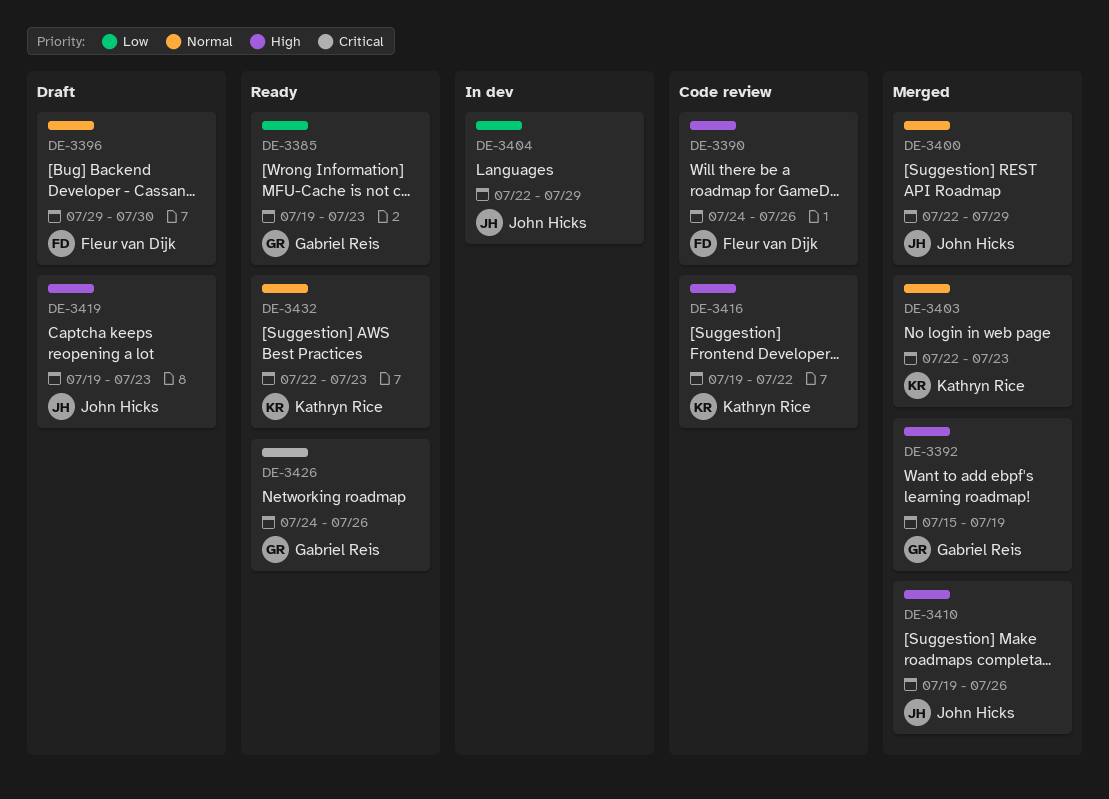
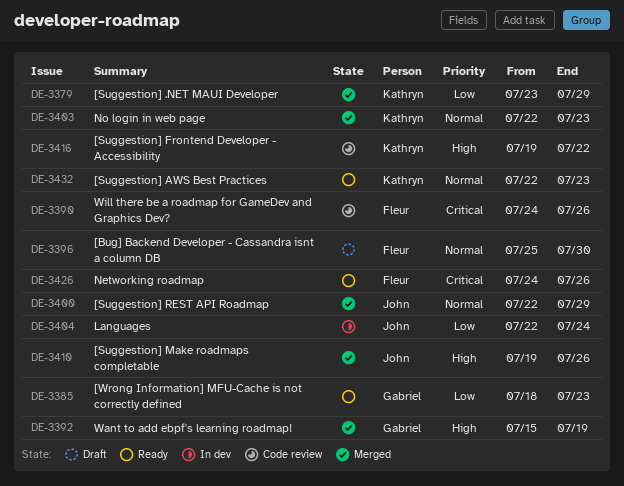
DE-3379: none -> present
DE-3385, start: Jul 19 -> Jul 18
DE-3390, priority: High -> Critical
DE-3396, start: Jul 29 -> Jul 25
DE-3404, due: Jul 29 -> Jul 24
DE-3419: present -> none
DE-3426, owner: Gabriel Reis -> Fleur van Dijk

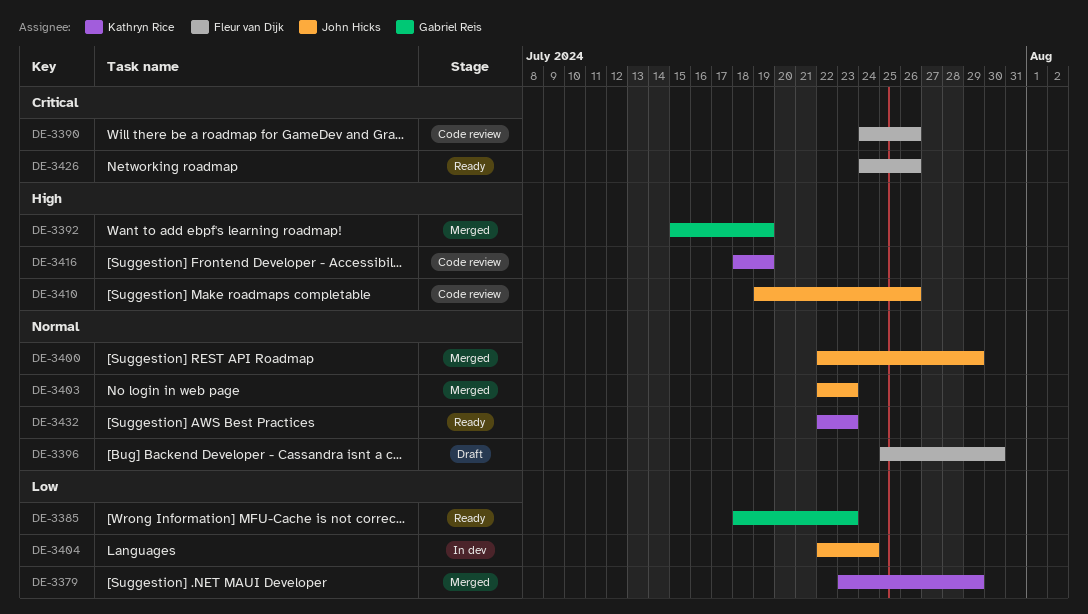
DE-3403, owner: Kathryn Rice -> John Hicks
DE-3410, status: Merged -> Code review
DE-3416, start: Jul 19 -> Jul 18
DE-3416, due: Jul 22 -> Jul 19

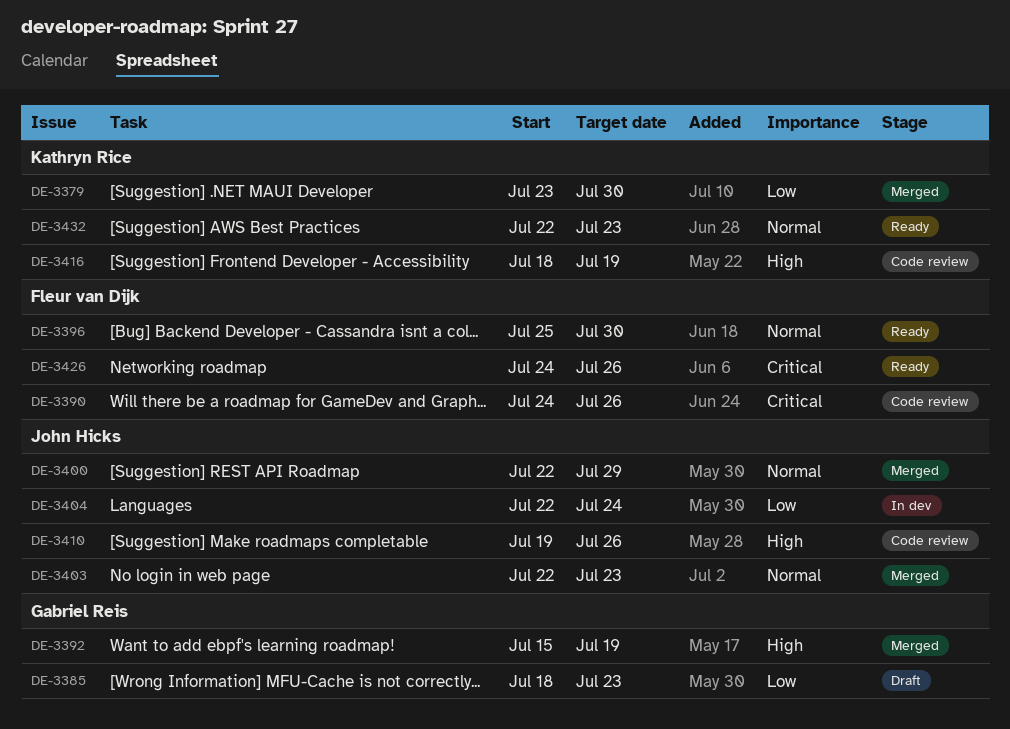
DE-3379, due: Jul 29 -> Jul 30
DE-3385, status: Ready -> Draft
DE-3396, status: Draft -> Ready

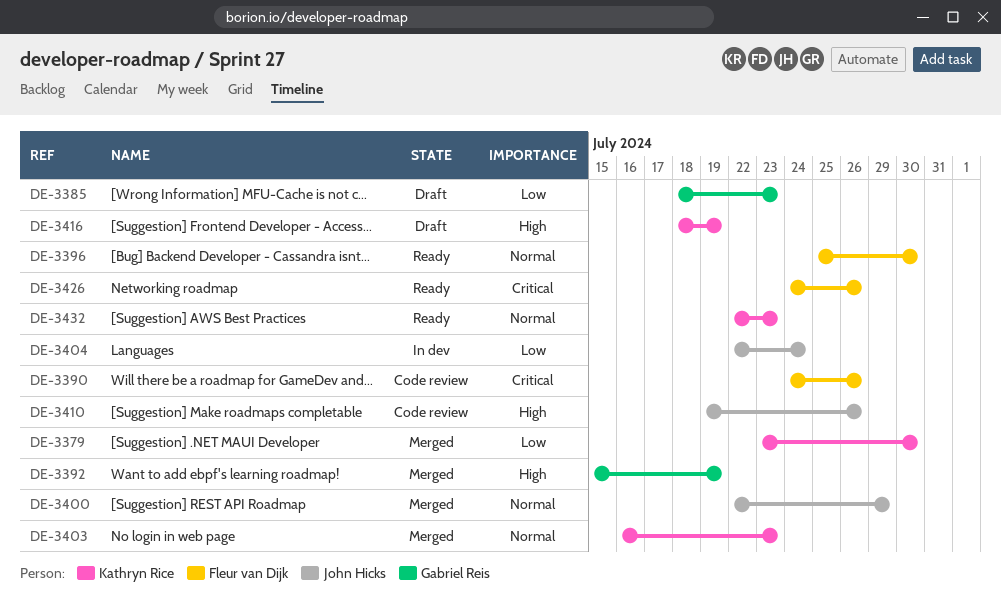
DE-3403, owner: John Hicks -> Kathryn Rice
DE-3403, start: Jul 22 -> Jul 16
DE-3416, status: Code review -> Draft

